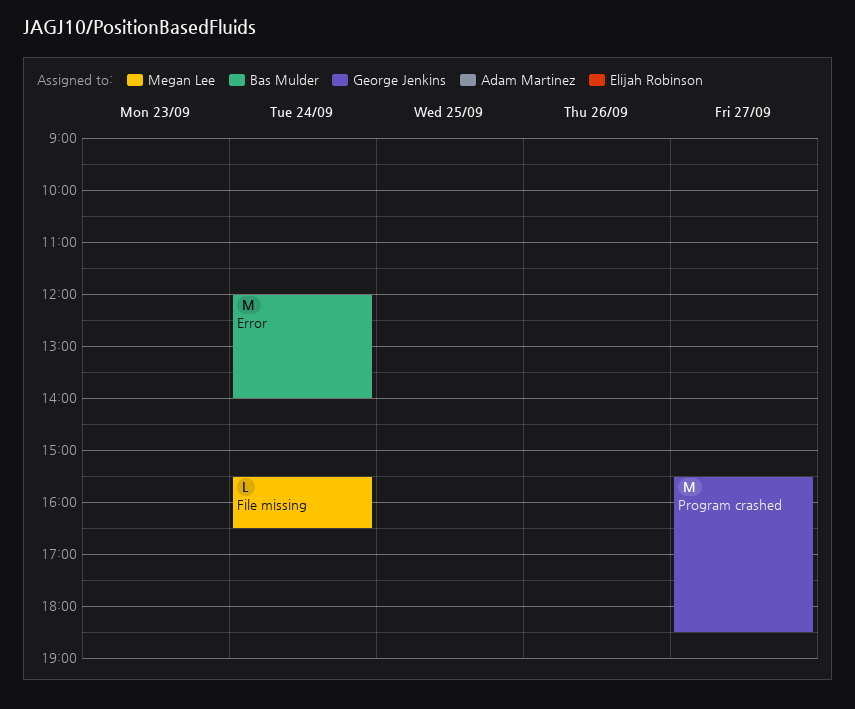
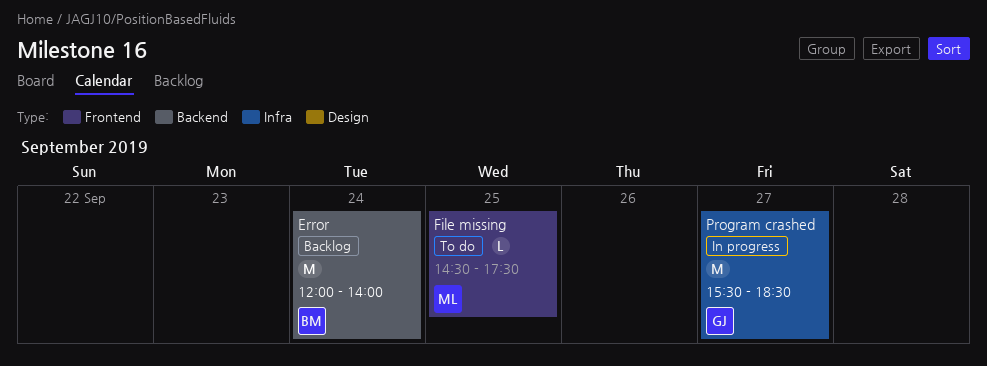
File missing, day: Sep 24 -> Sep 25
File missing, begins: 15:30 -> 14:30
File missing, ends: 16:30 -> 17:30

